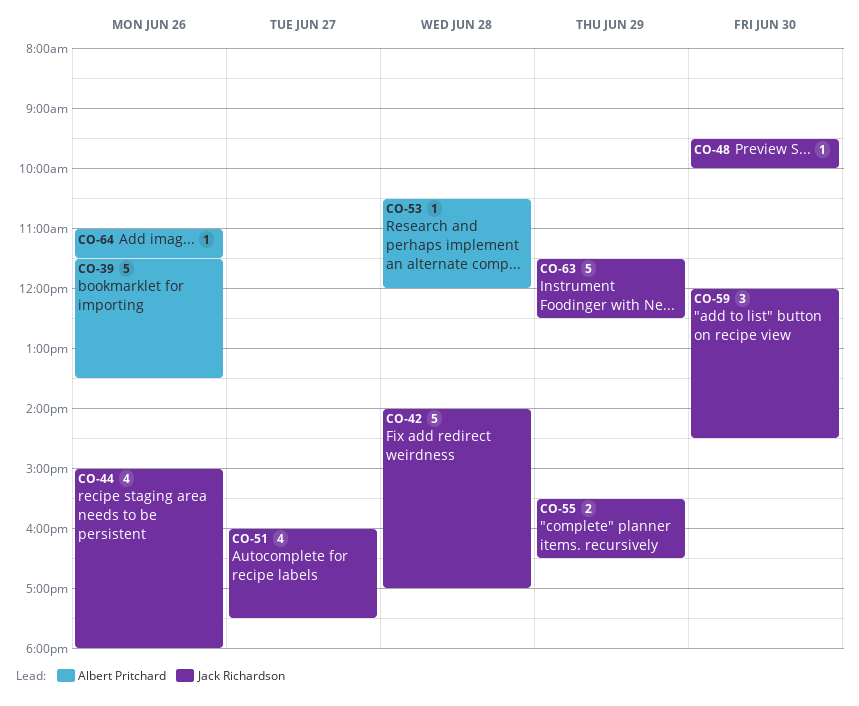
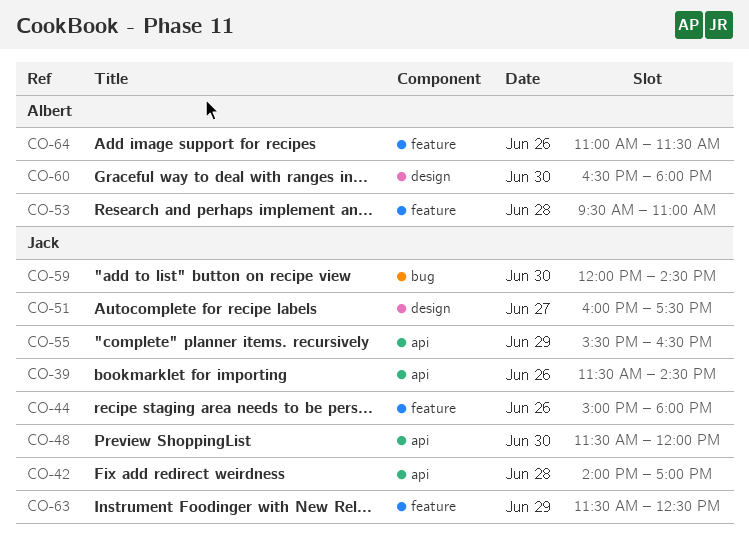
CO-39, owner: Albert Pritchard -> Jack Richardson
CO-39, ends: 13:30 -> 14:30
CO-48, begins: 09:30 -> 11:30
CO-48, ends: 10:00 -> 12:00
CO-53, begins: 10:30 -> 09:30
CO-53, ends: 12:00 -> 11:00
CO-60: none -> present

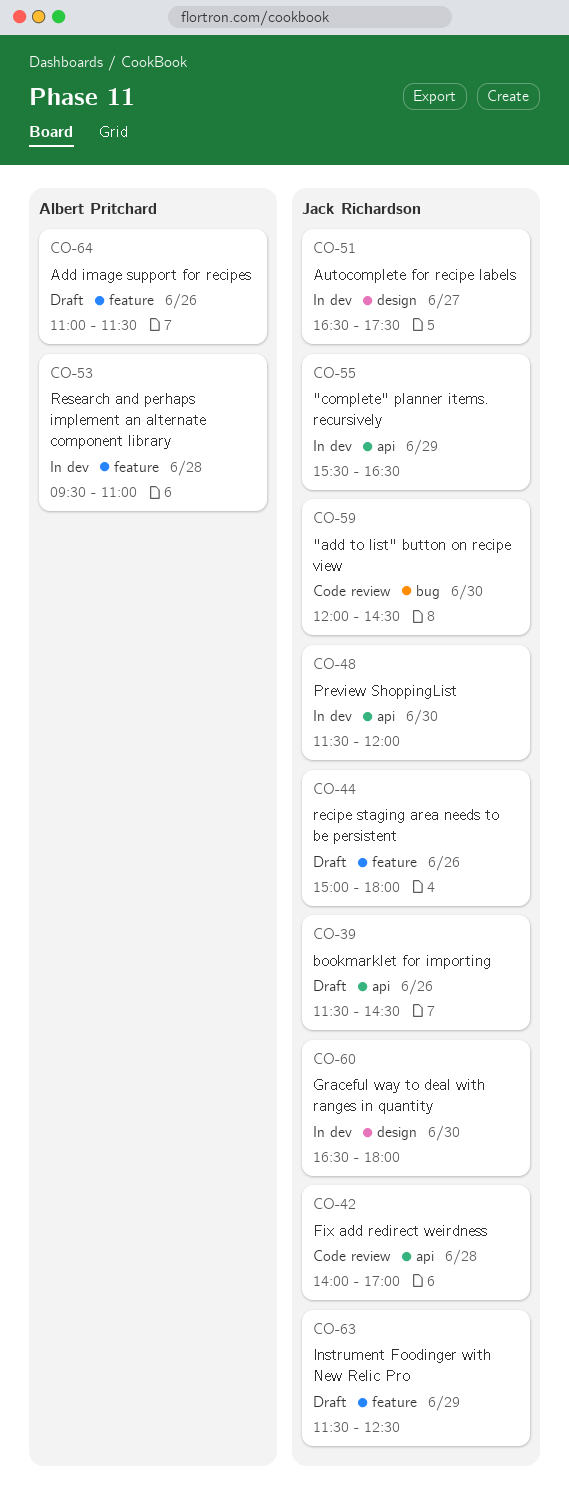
CO-51, begins: 16:00 -> 16:30
CO-60, owner: Albert Pritchard -> Jack Richardson

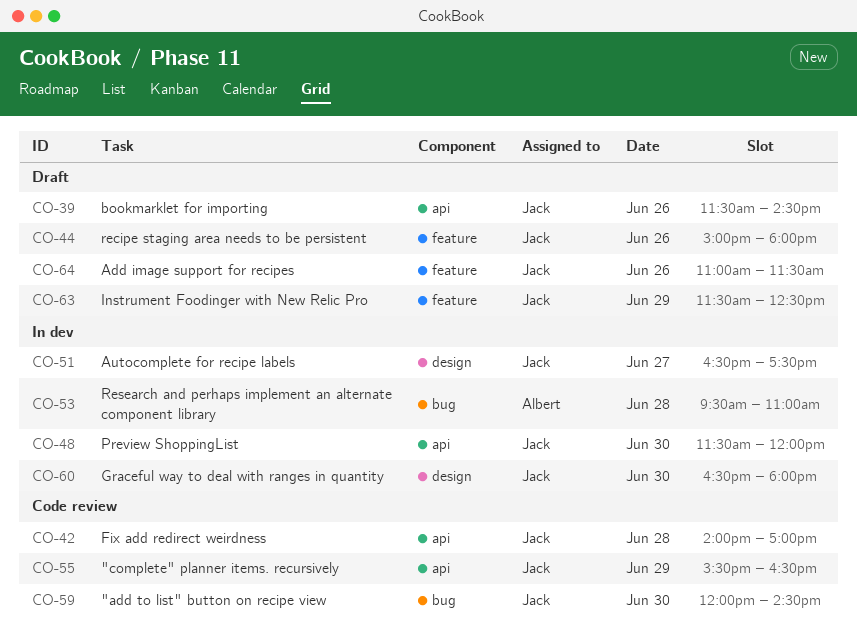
CO-53, label: feature -> bug
CO-55, status: In dev -> Code review
CO-64, owner: Albert Pritchard -> Jack Richardson

